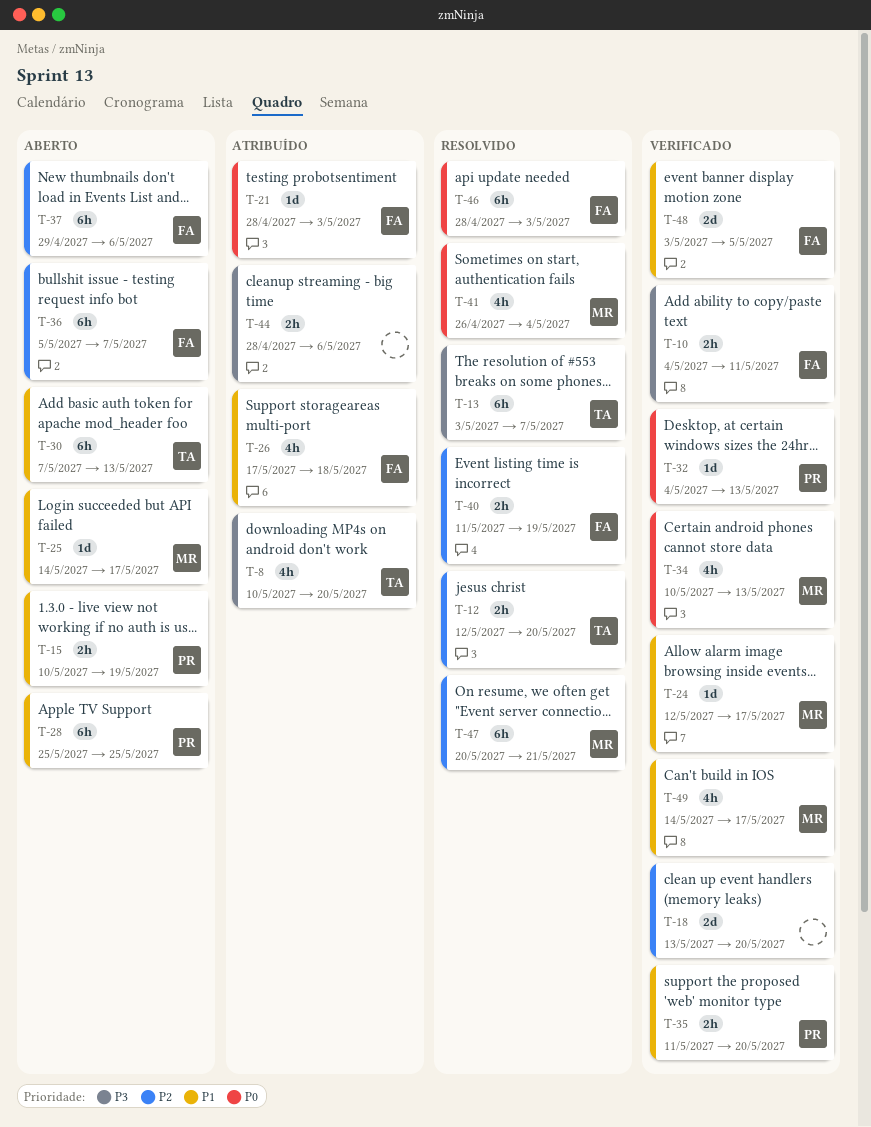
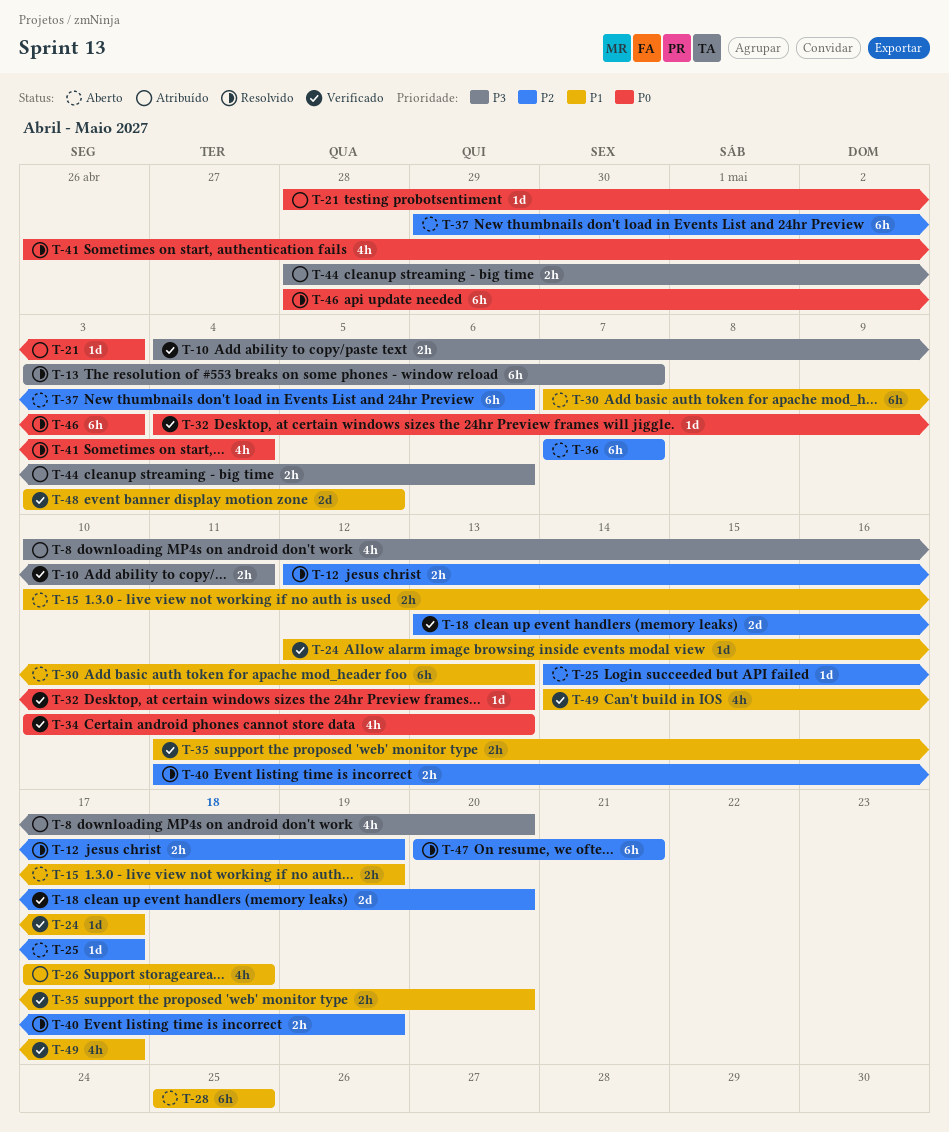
T-12, due: May 20 -> May 19
T-25, priority: P1 -> P2
T-36, start: May 5 -> May 7

